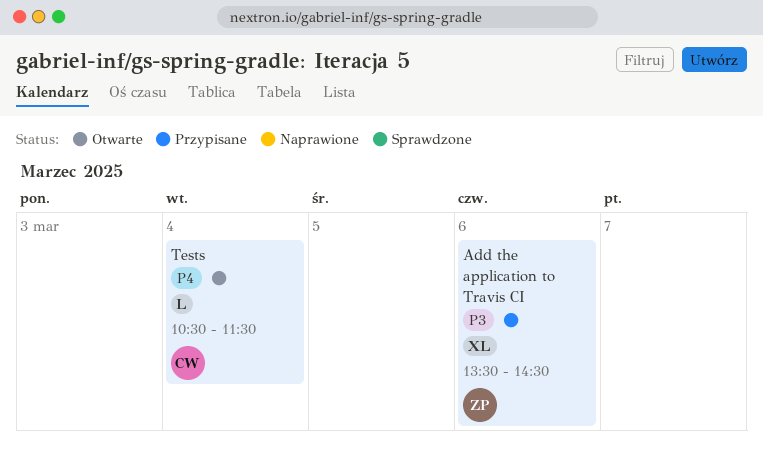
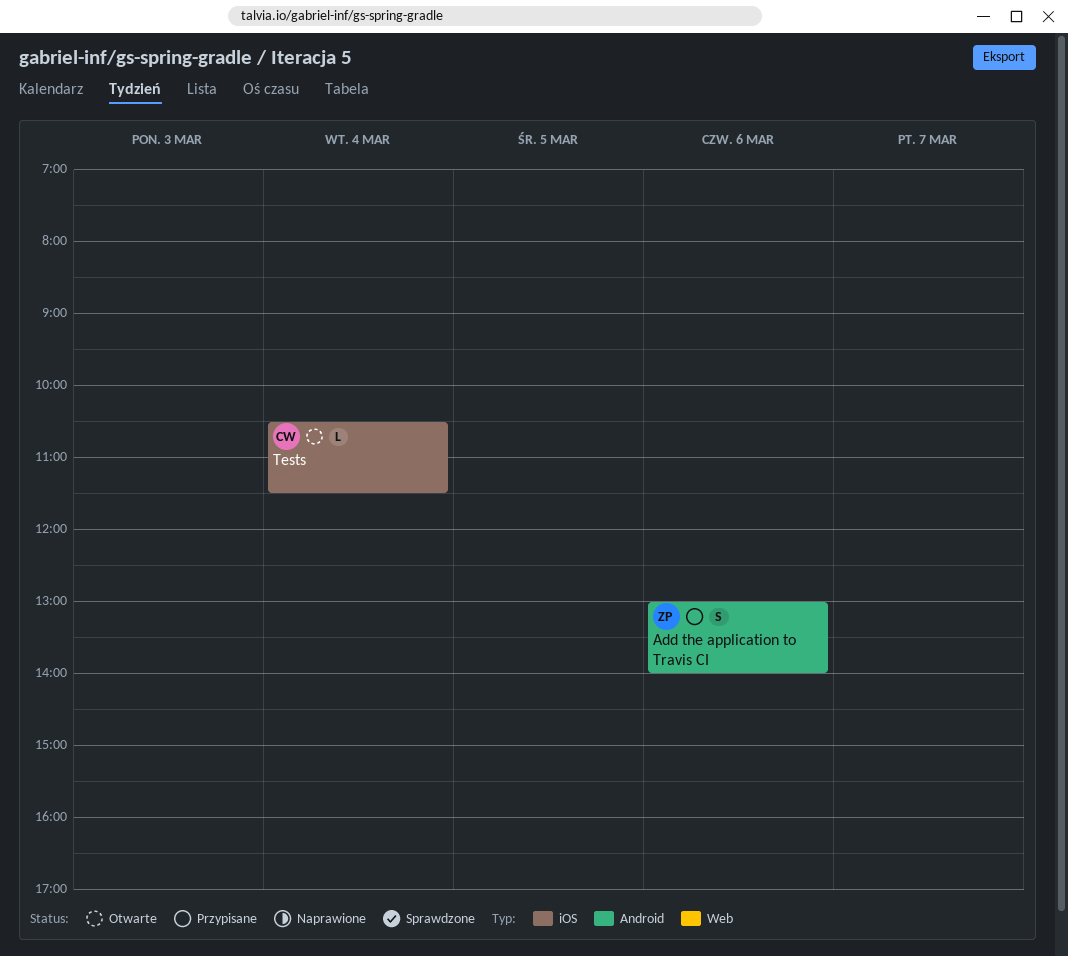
Add the application to Travis CI, estimate: XL -> S
Add the application to Travis CI, begins: 13:30 -> 13:00
Add the application to Travis CI, ends: 14:30 -> 14:00

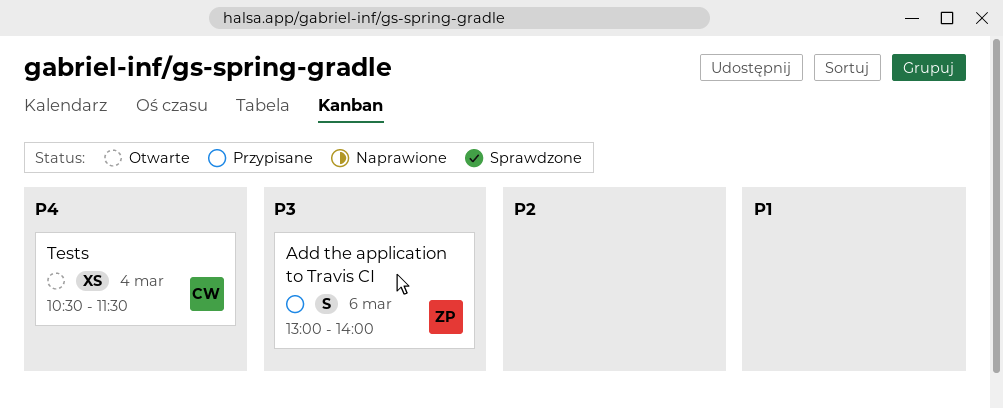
Tests, estimate: L -> XS

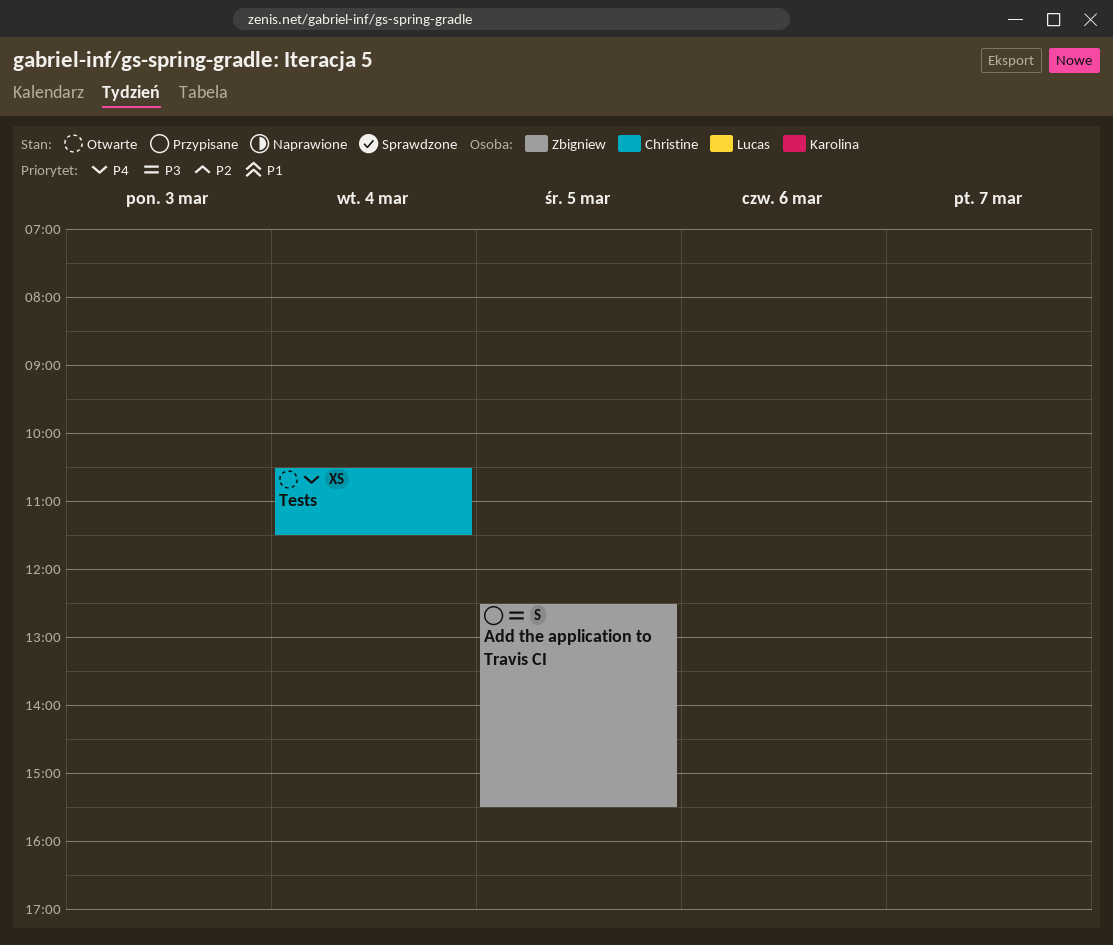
Add the application to Travis CI, day: Mar 6 -> Mar 5
Add the application to Travis CI, begins: 13:00 -> 12:30
Add the application to Travis CI, ends: 14:00 -> 15:30

